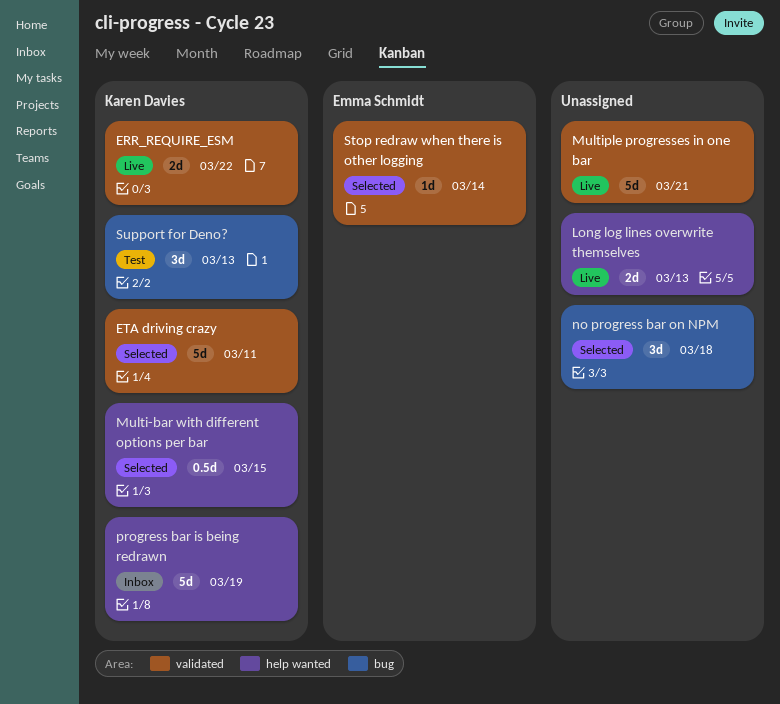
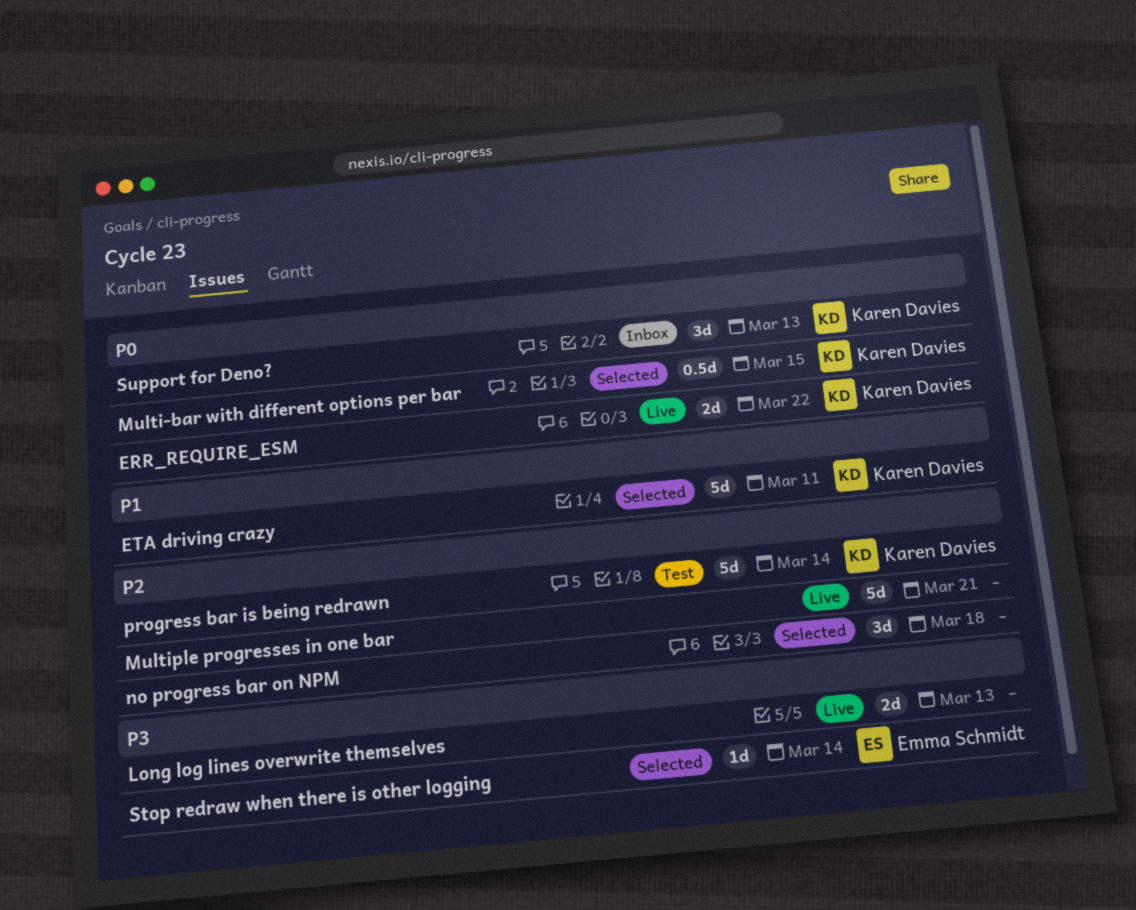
progress bar is being redrawn, status: Inbox -> Test
progress bar is being redrawn, due: Mar 19 -> Mar 14
Support for Deno?, status: Test -> Inbox

